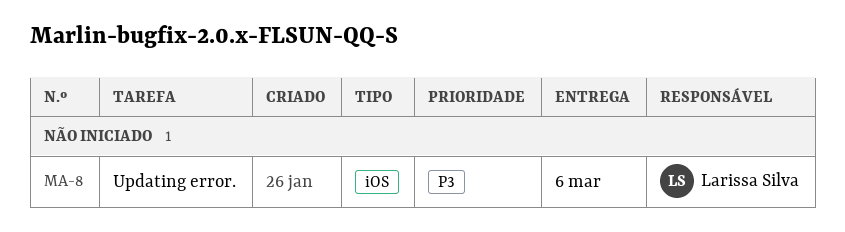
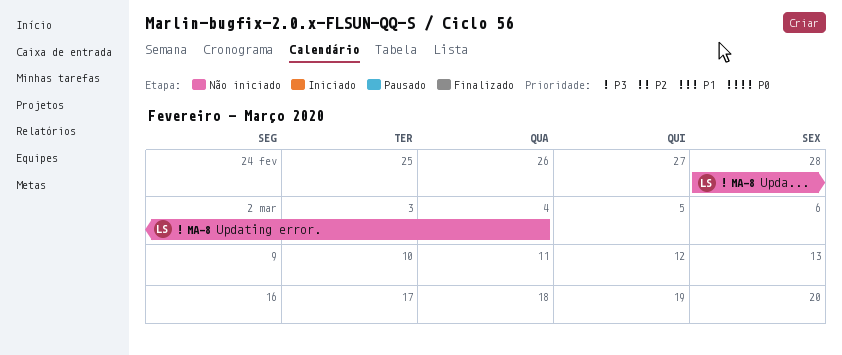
MA-8, due: Mar 6 -> Mar 4

